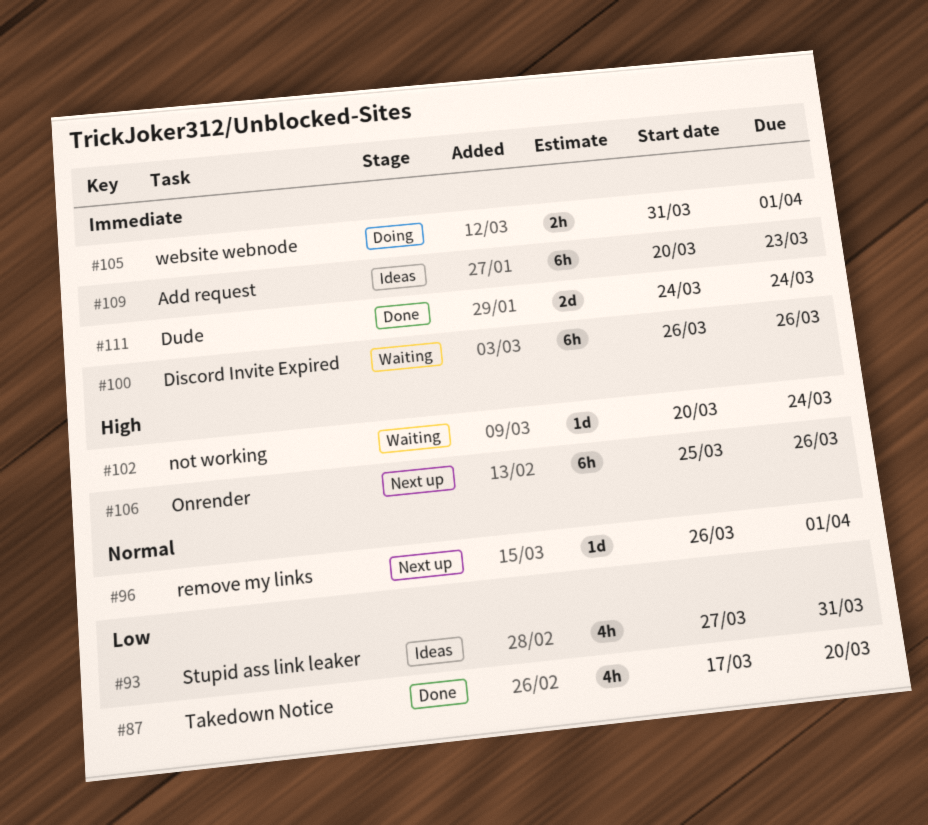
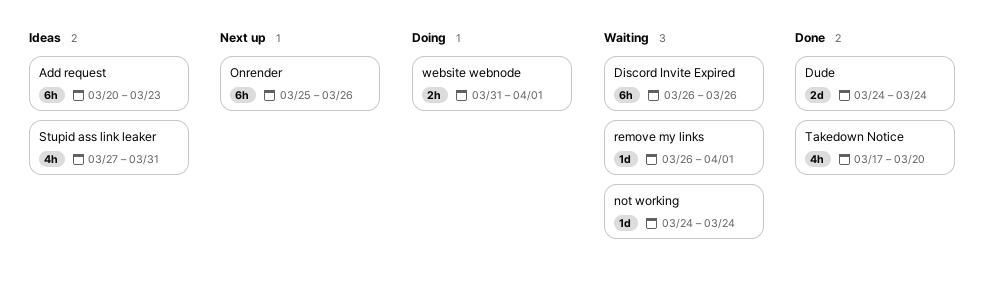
not working, start: Mar 20 -> Mar 24
remove my links, status: Next up -> Waiting

